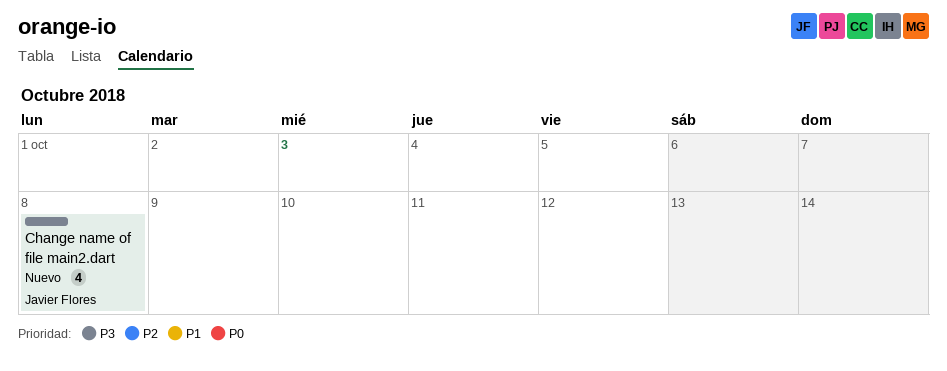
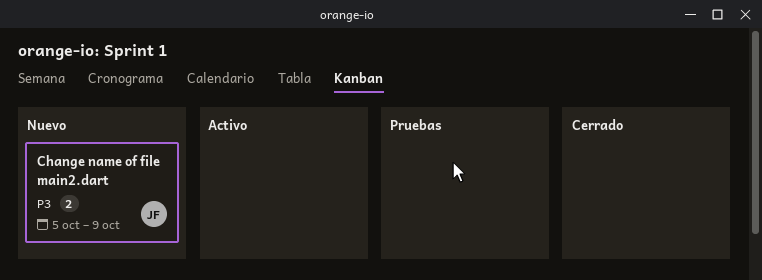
Change name of file main2.dart, estimate: 4 -> 2
Change name of file main2.dart, due: Oct 8 -> Oct 9

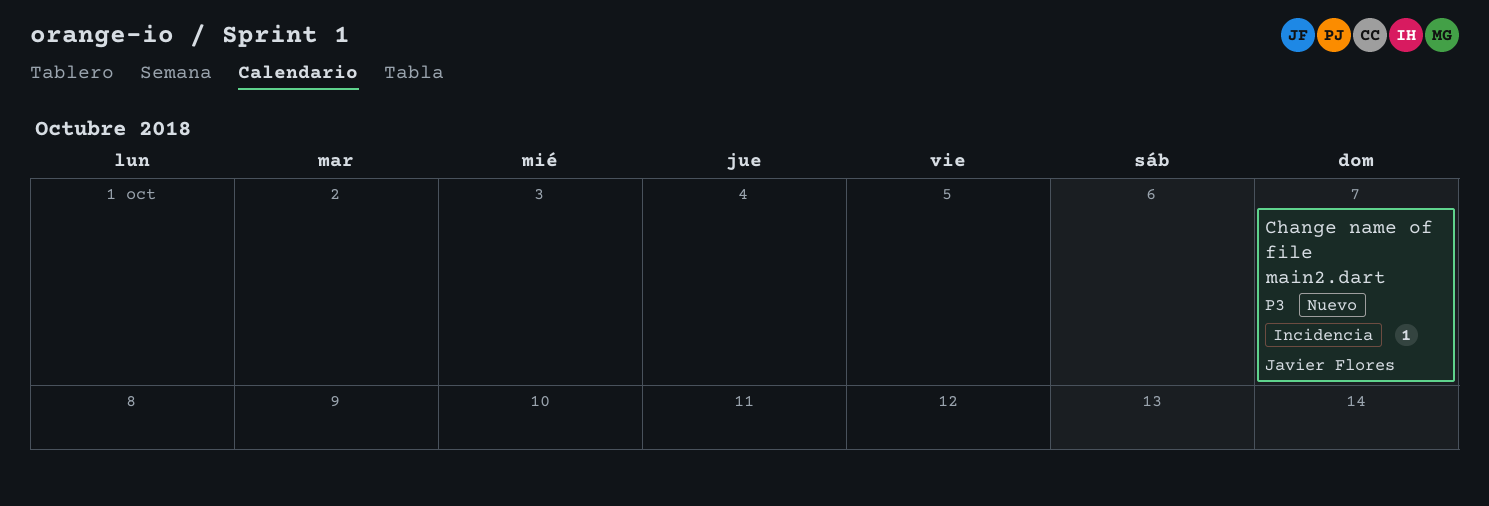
Change name of file main2.dart, estimate: 2 -> 1
Change name of file main2.dart, due: Oct 9 -> Oct 7

